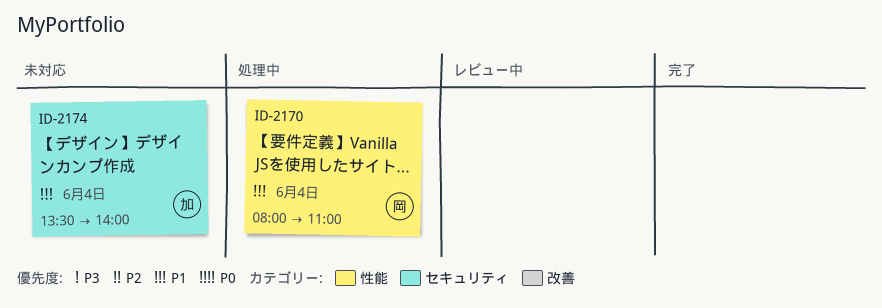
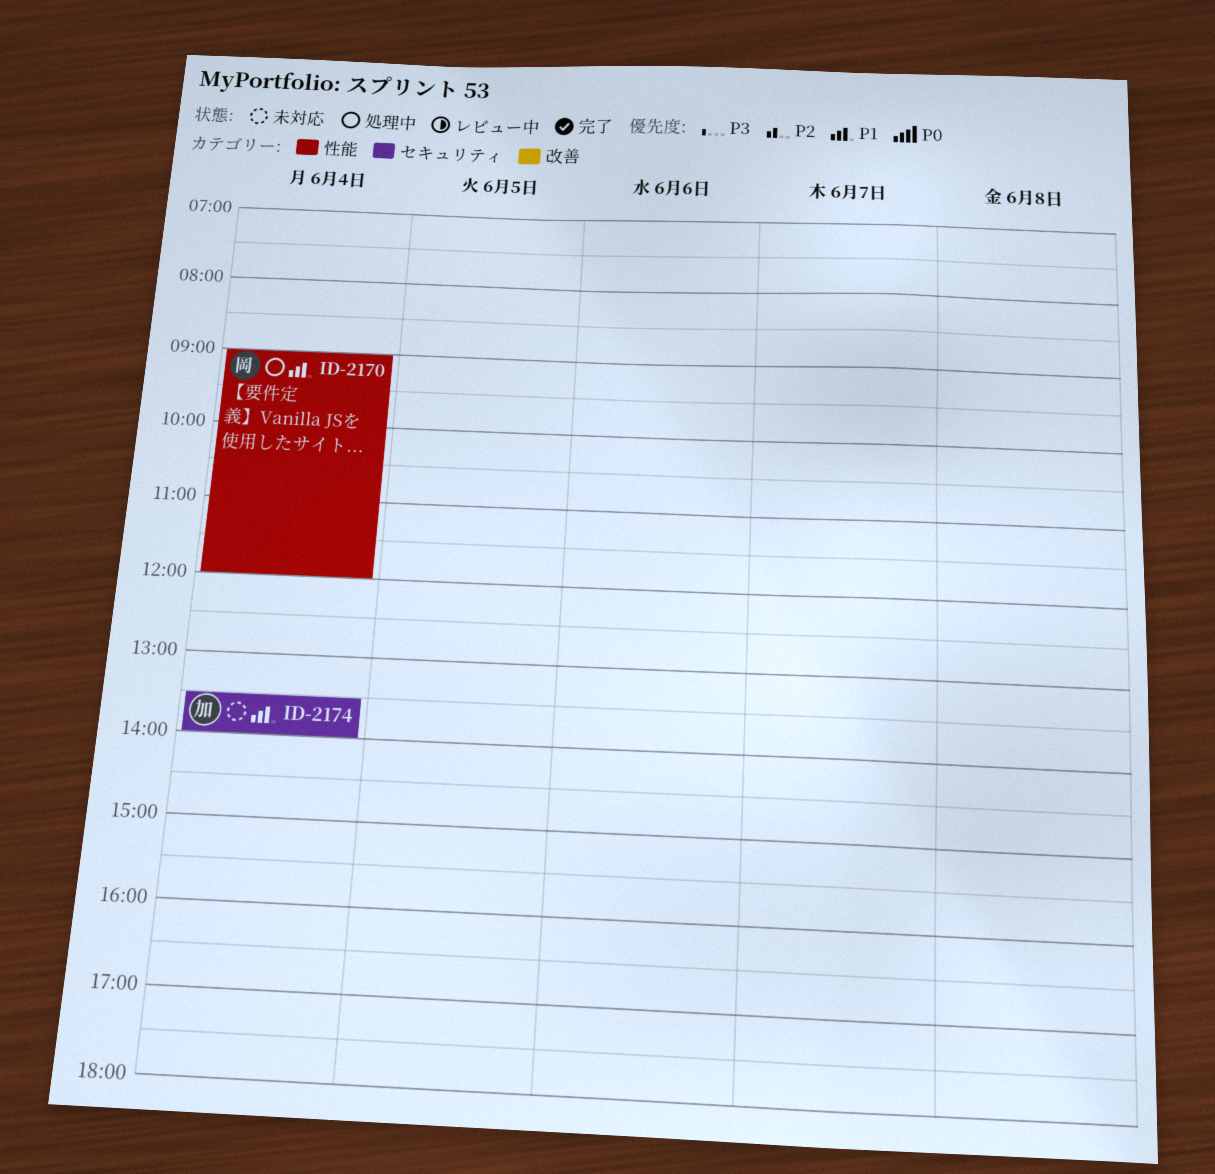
ID-2170, begins: 08:00 -> 09:00
ID-2170, ends: 11:00 -> 12:00

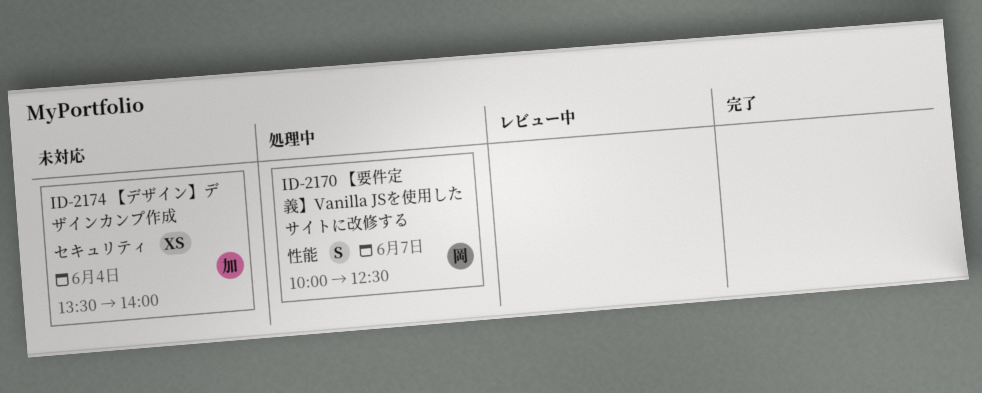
ID-2170, day: Jun 4 -> Jun 7
ID-2170, begins: 09:00 -> 10:00
ID-2170, ends: 12:00 -> 12:30

